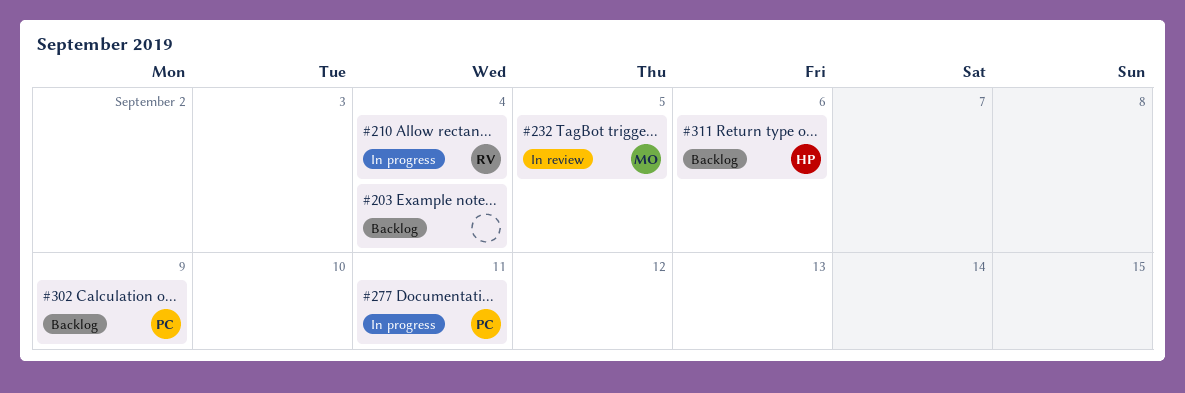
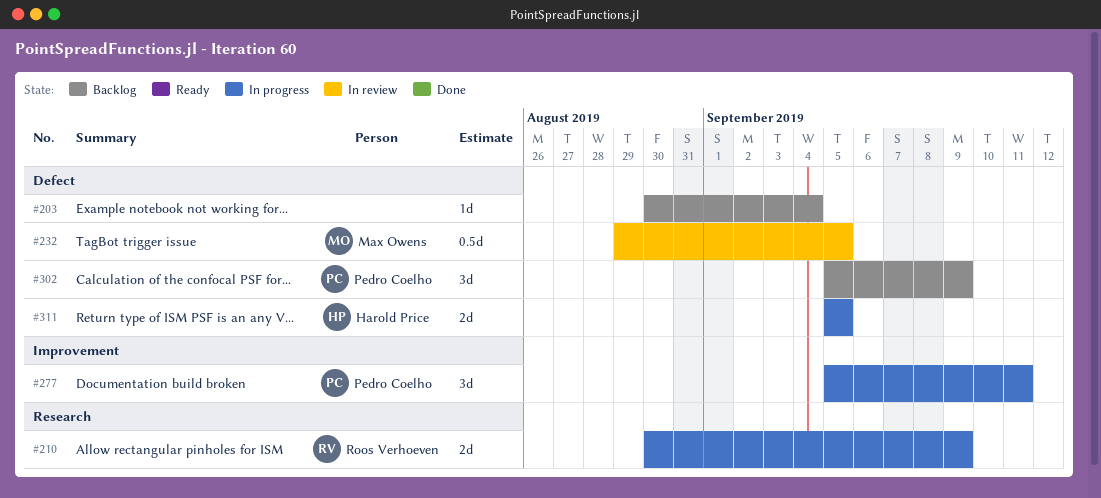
#210, due: Sep 4 -> Sep 9
#311, status: Backlog -> In progress
#311, due: Sep 6 -> Sep 5

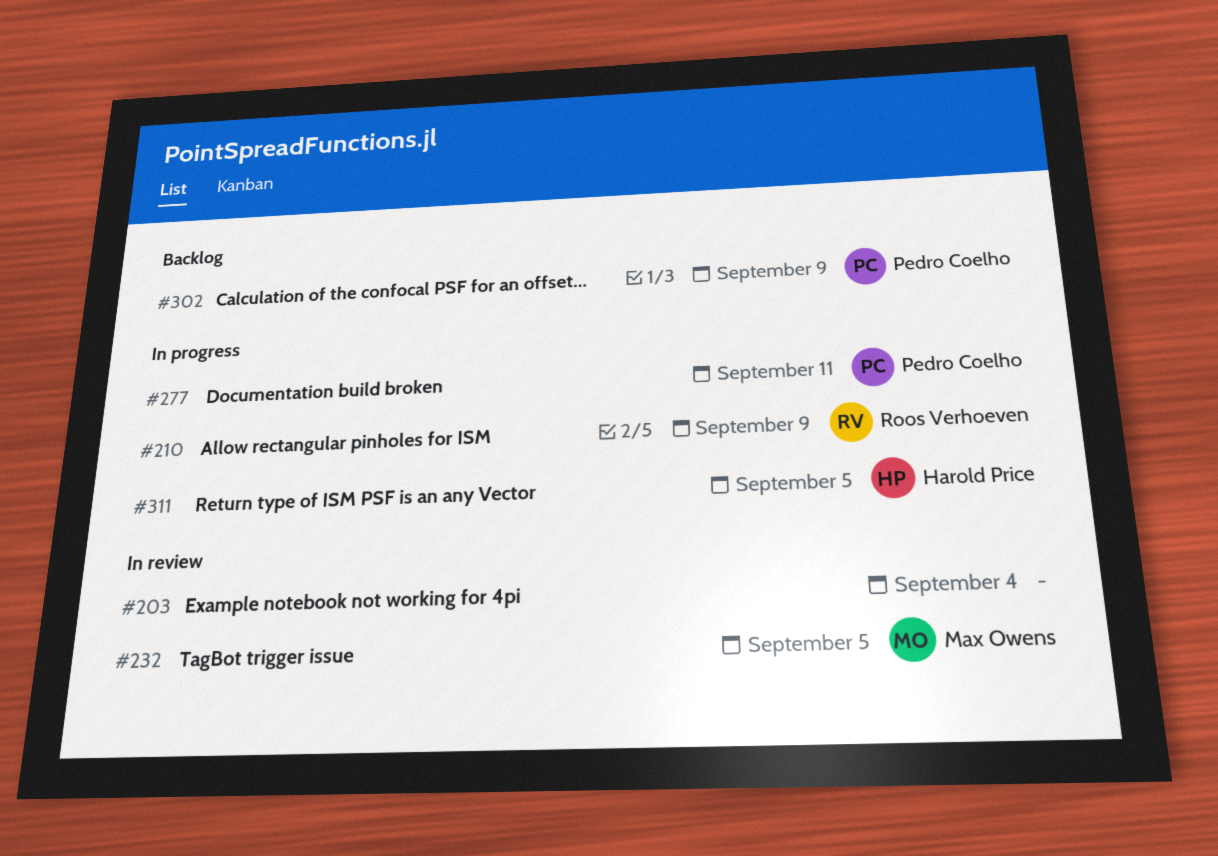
#203, status: Backlog -> In review

